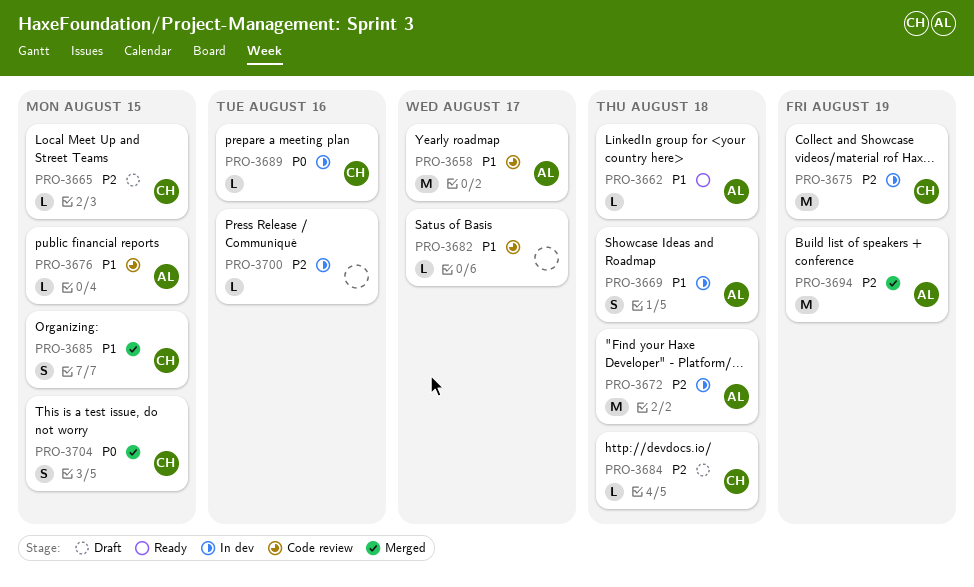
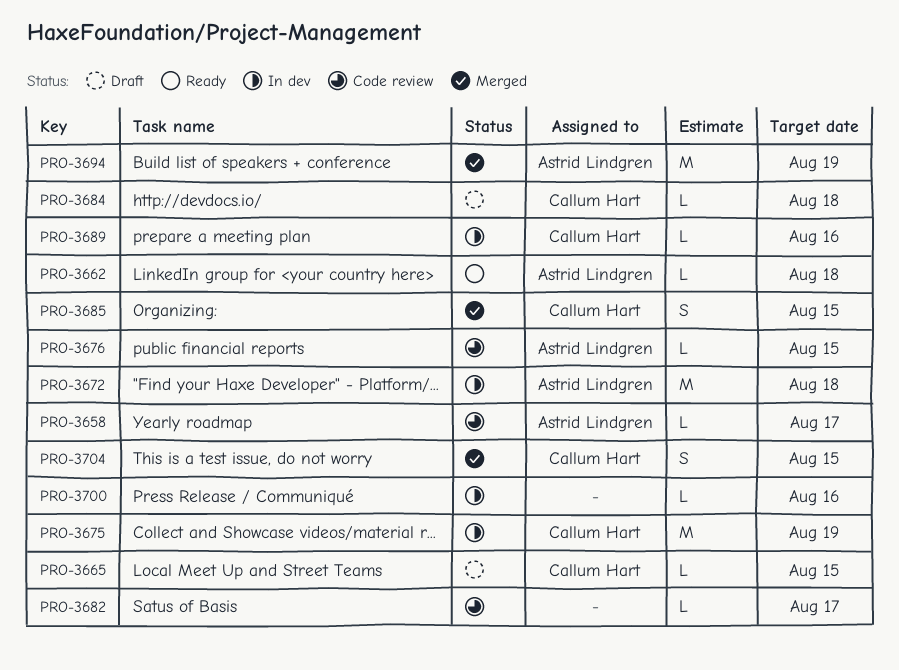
PRO-3658, estimate: M -> L
PRO-3669: present -> none

